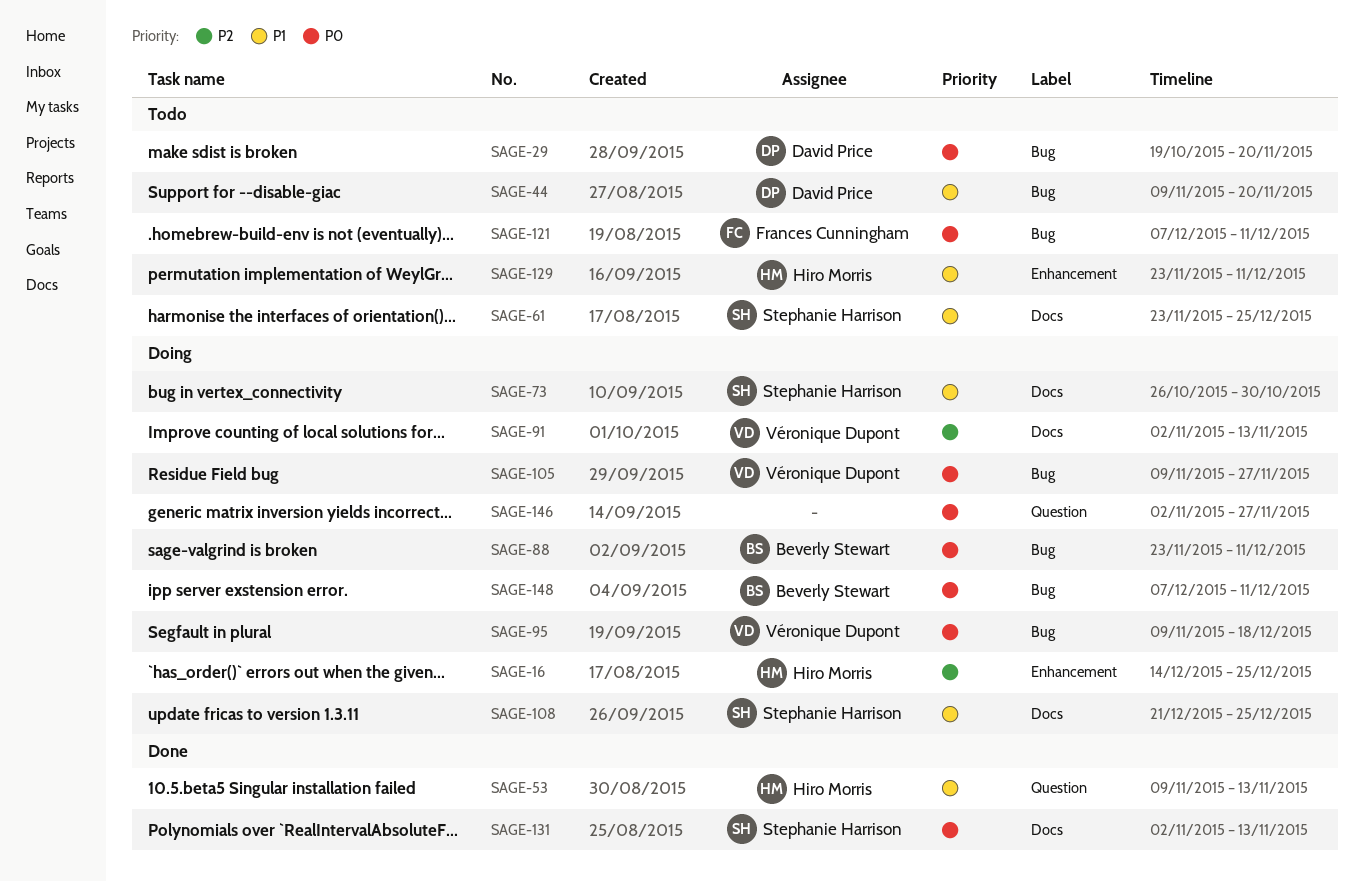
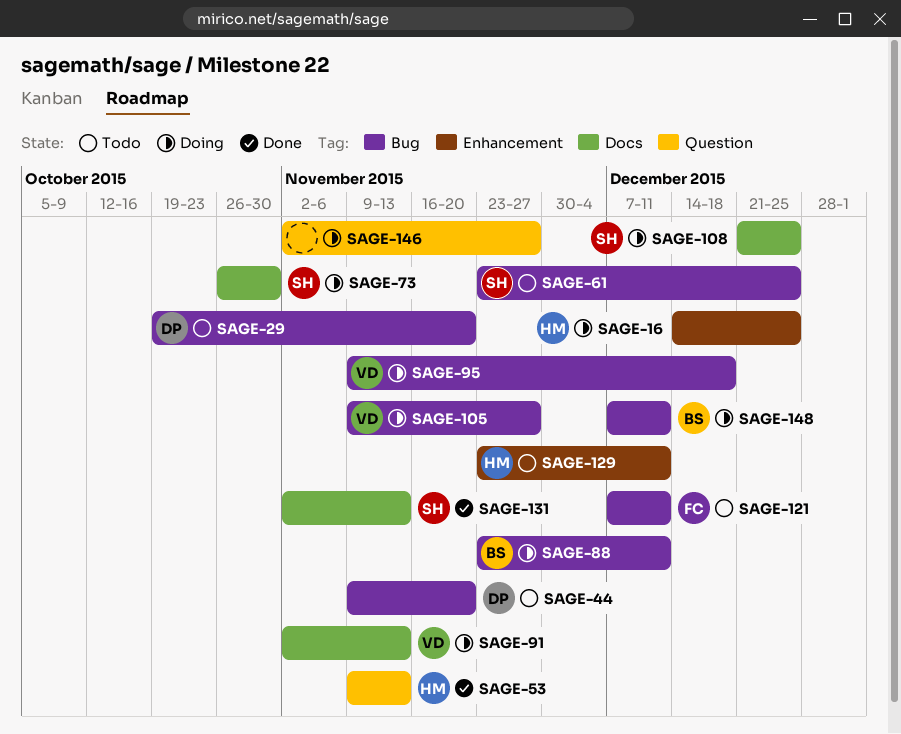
SAGE-61, label: Docs -> Bug

